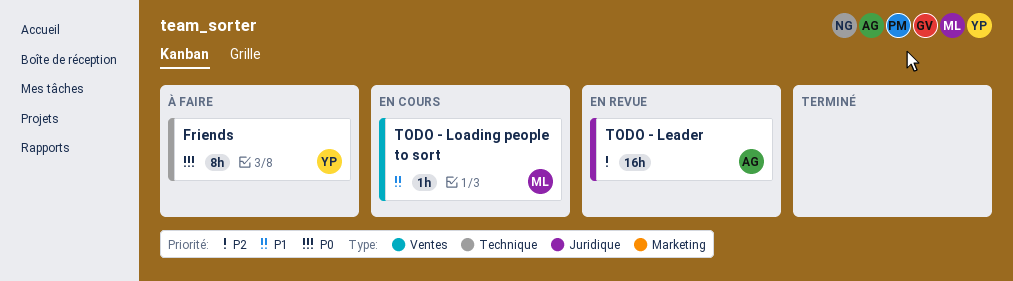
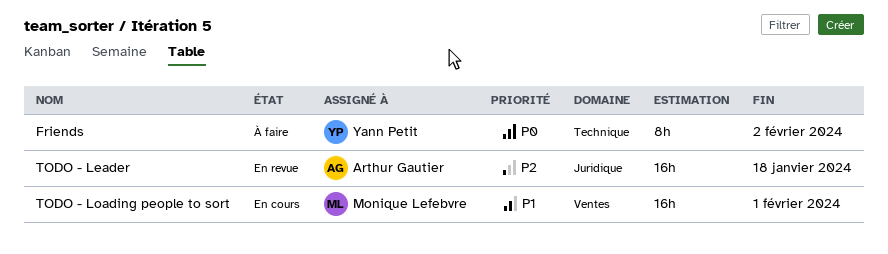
TODO - Loading people to sort, estimate: 1h -> 16h

